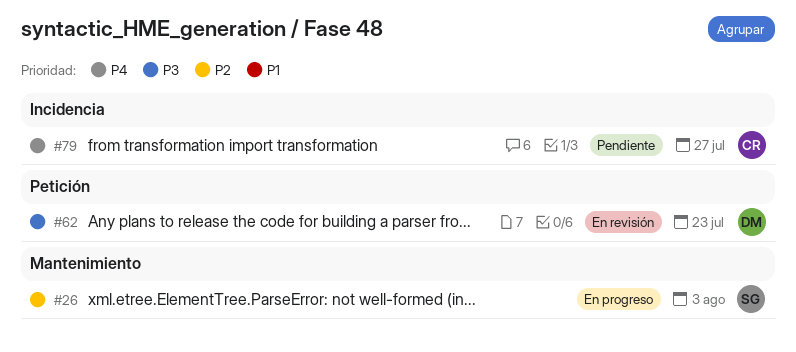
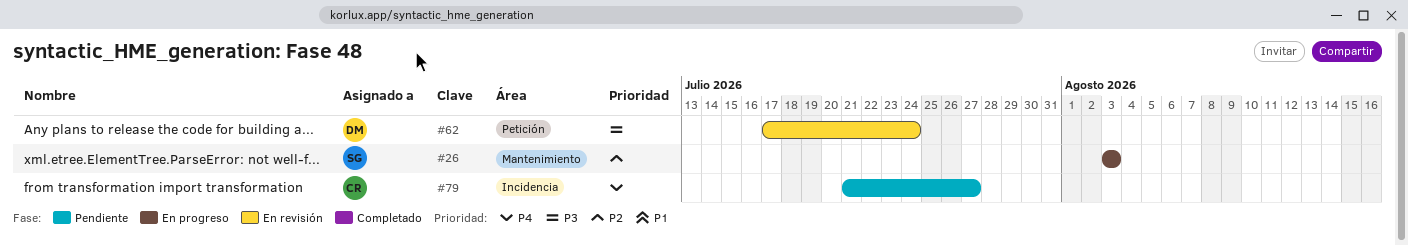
#62, due: Jul 23 -> Jul 24

